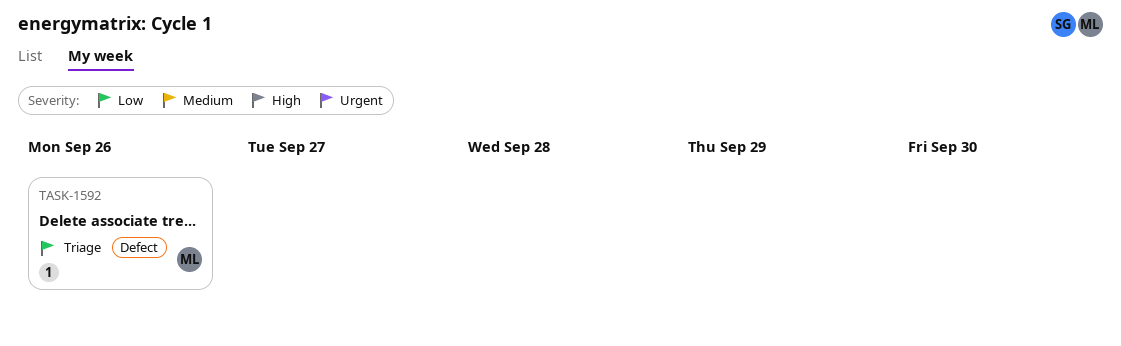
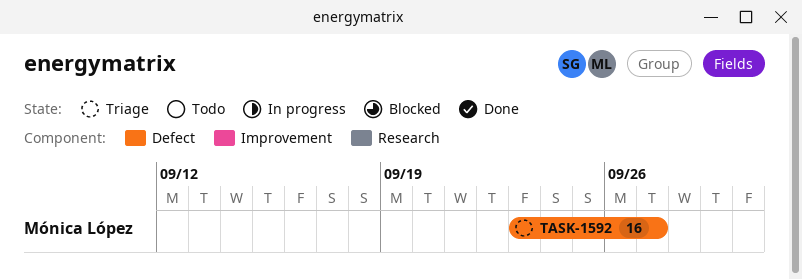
TASK-1592, estimate: 1 -> 16
TASK-1592, due: Sep 26 -> Sep 27

